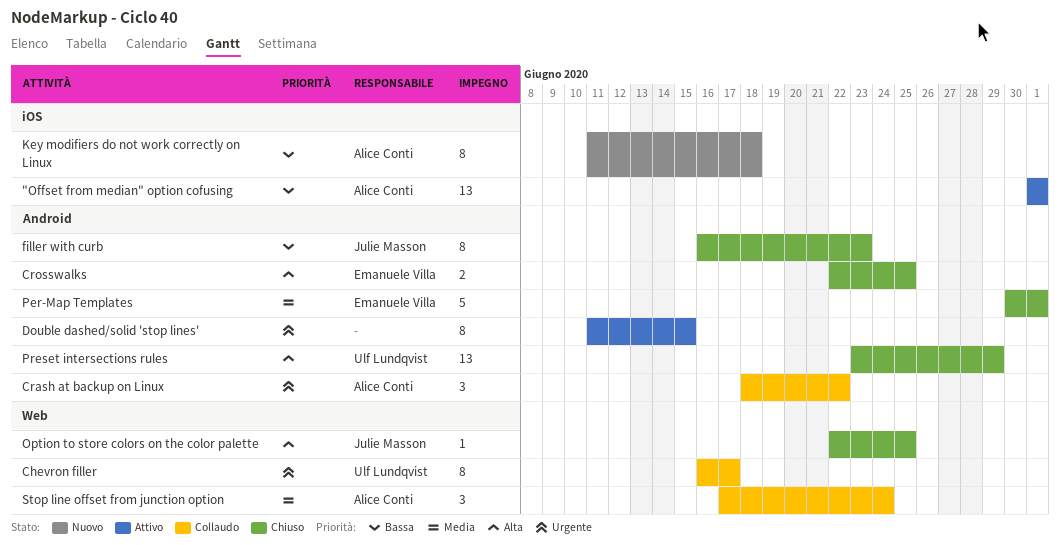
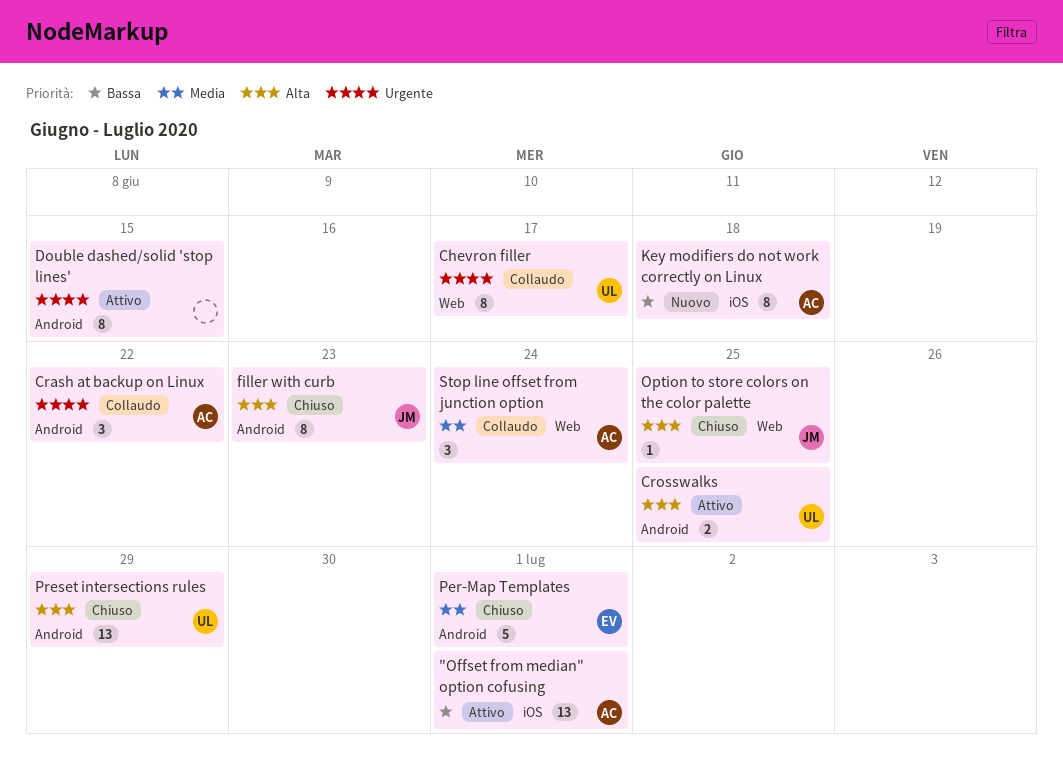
Crosswalks, status: Chiuso -> Attivo
Crosswalks, owner: Emanuele Villa -> Ulf Lundqvist
filler with curb, priority: Bassa -> Alta

